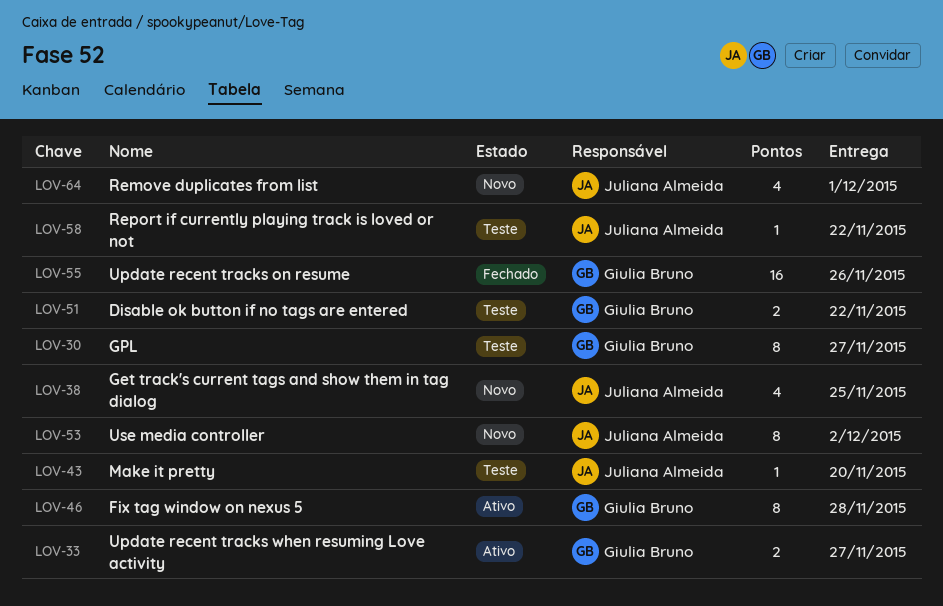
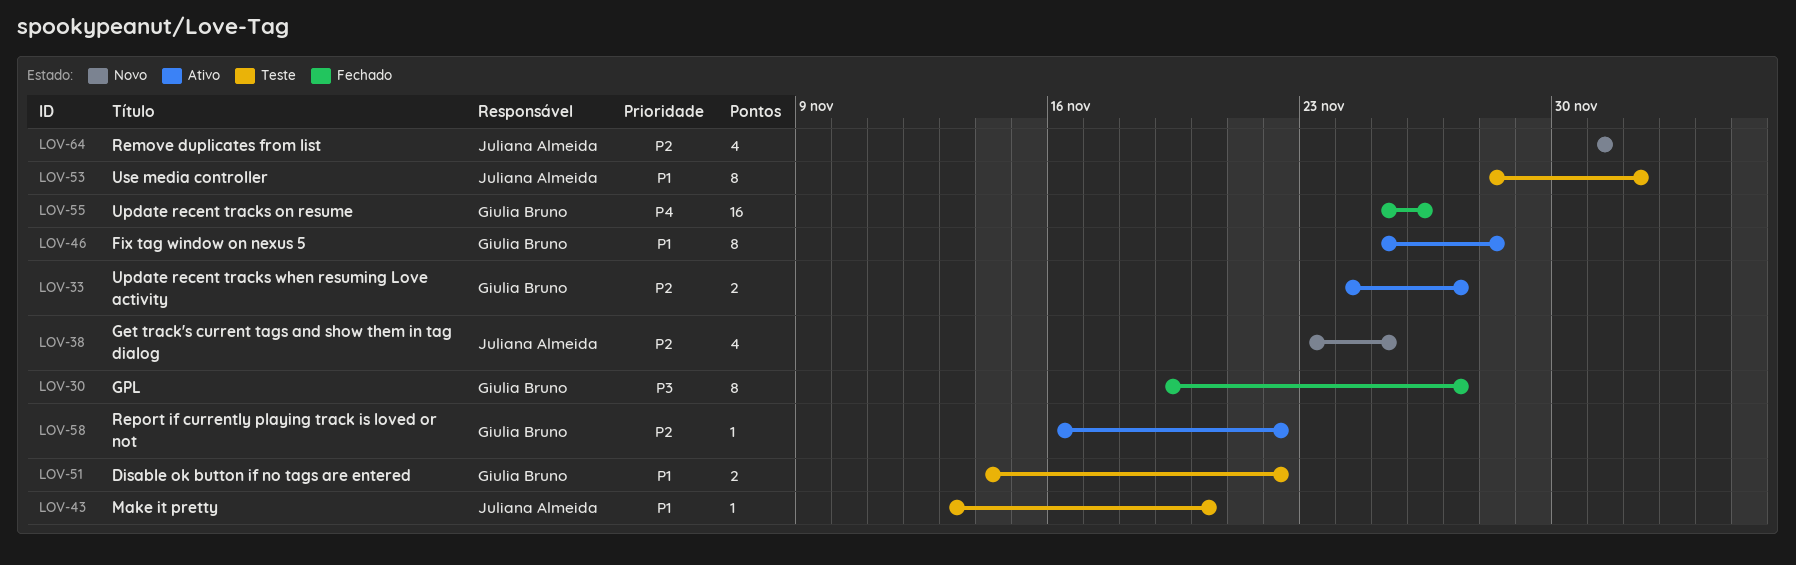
LOV-30, status: Teste -> Fechado
LOV-53, status: Novo -> Teste
LOV-58, status: Teste -> Ativo
LOV-58, owner: Juliana Almeida -> Giulia Bruno

